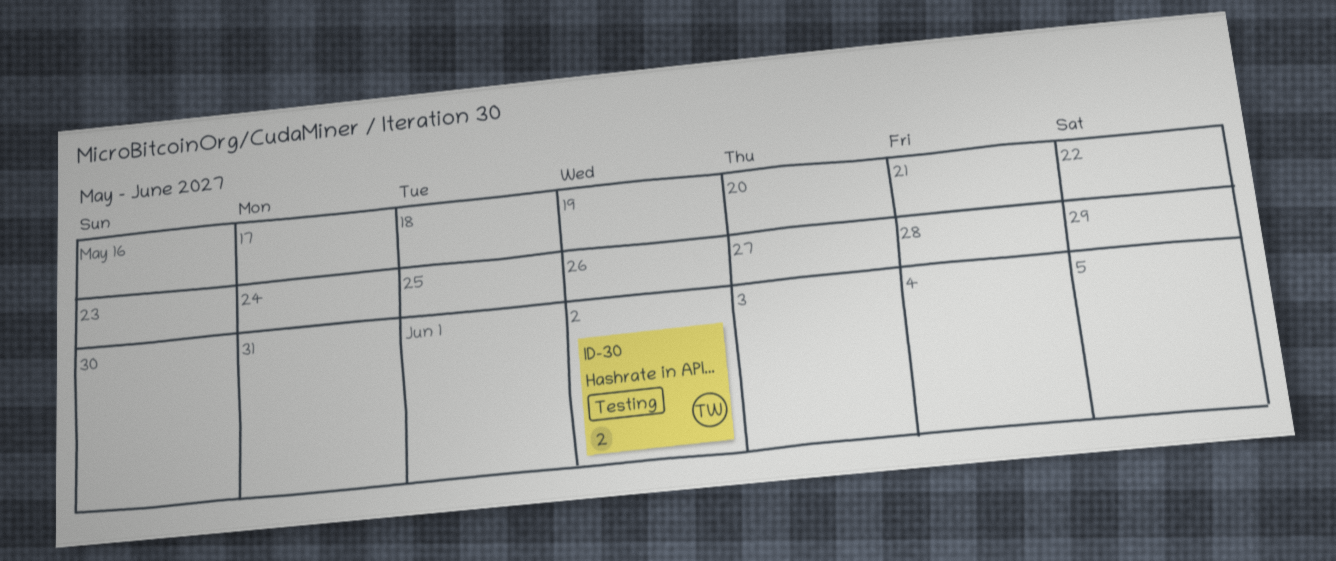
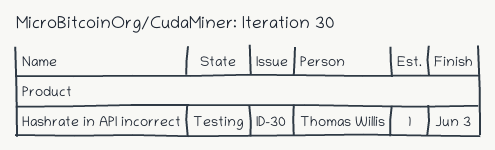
ID-30, estimate: 2 -> 1
ID-30, due: Jun 2 -> Jun 3

